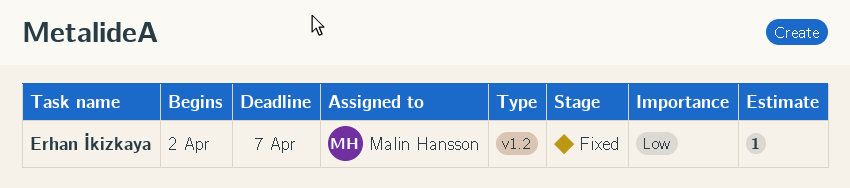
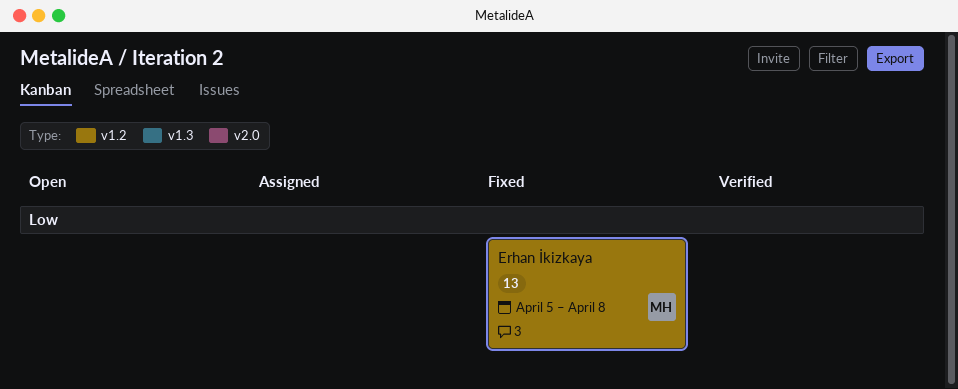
Erhan İkizkaya, estimate: 1 -> 13
Erhan İkizkaya, start: Apr 2 -> Apr 5
Erhan İkizkaya, due: Apr 7 -> Apr 8

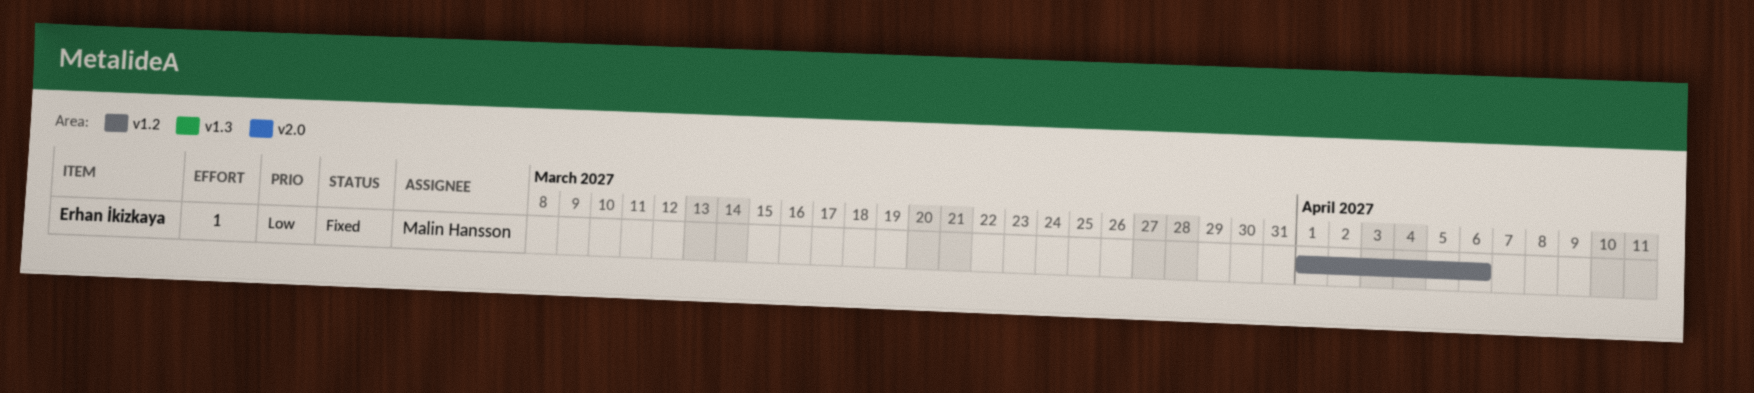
Erhan İkizkaya, estimate: 13 -> 1
Erhan İkizkaya, start: Apr 5 -> Apr 1
Erhan İkizkaya, due: Apr 8 -> Apr 6

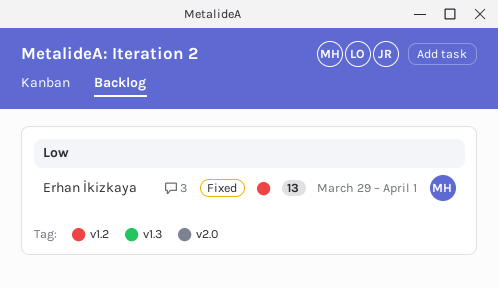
Erhan İkizkaya, estimate: 1 -> 13
Erhan İkizkaya, start: Apr 1 -> Mar 29
Erhan İkizkaya, due: Apr 6 -> Apr 1

